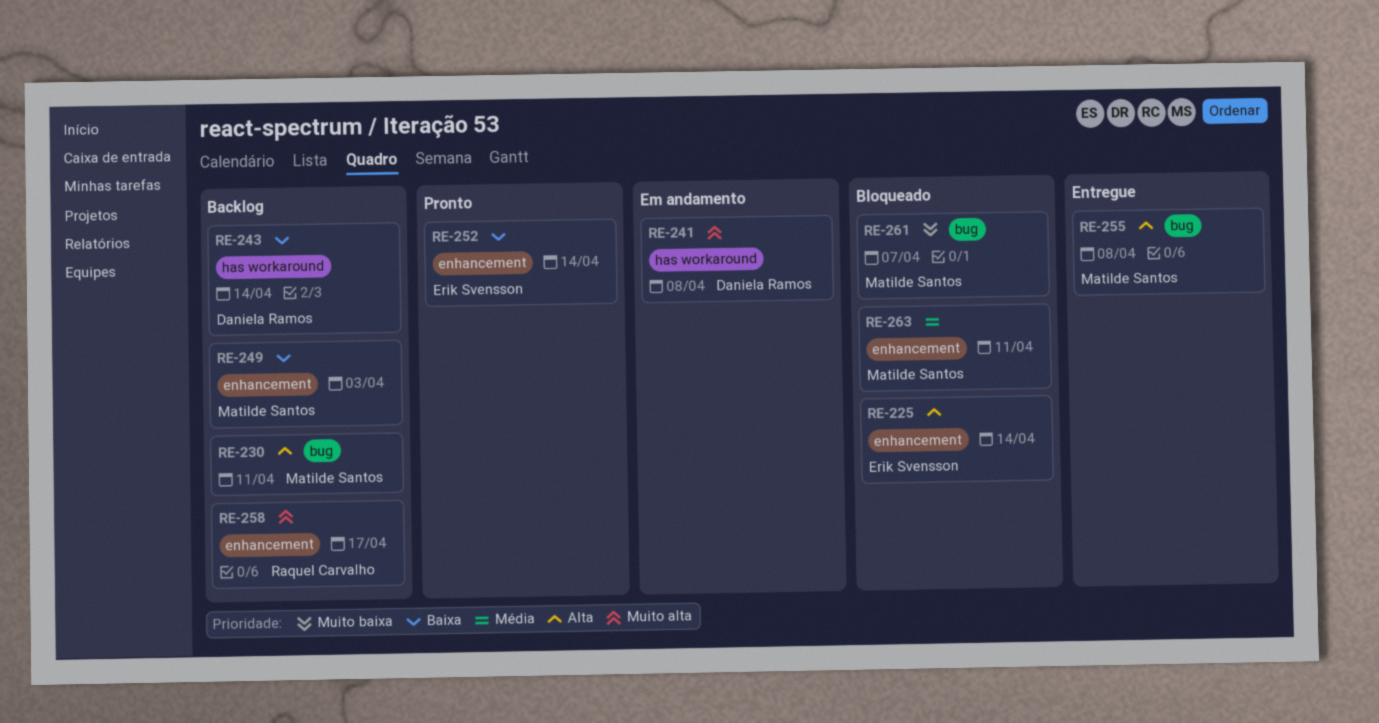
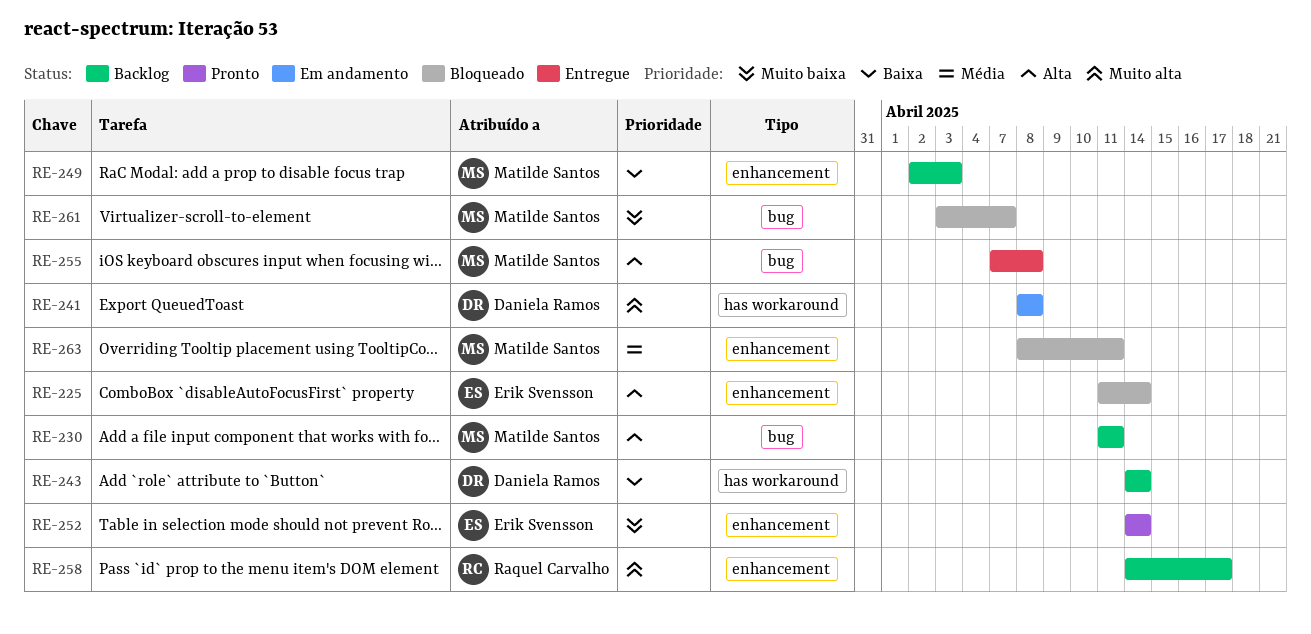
RE-252, priority: Baixa -> Muito baixa

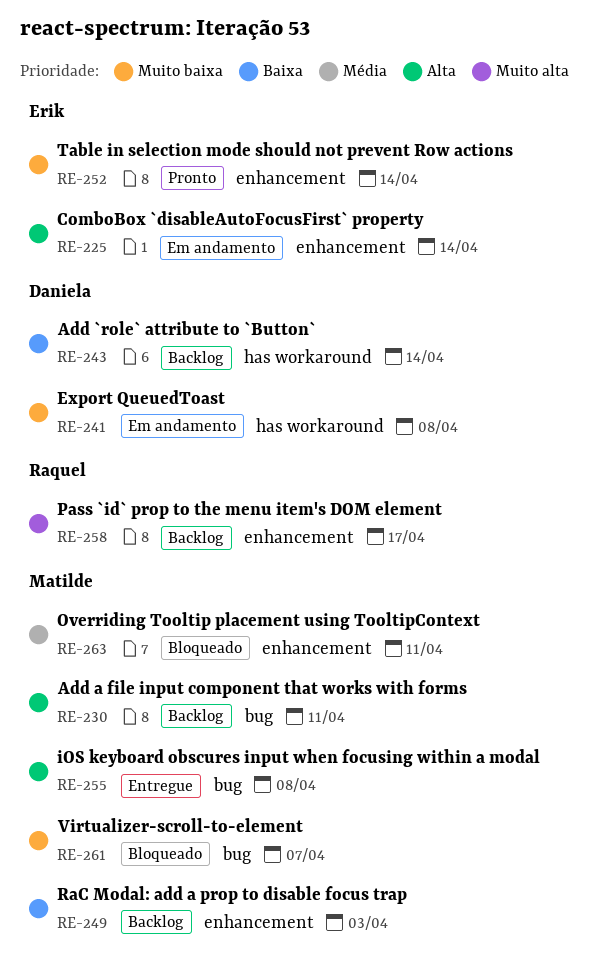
RE-225, status: Bloqueado -> Em andamento
RE-241, priority: Muito alta -> Muito baixa

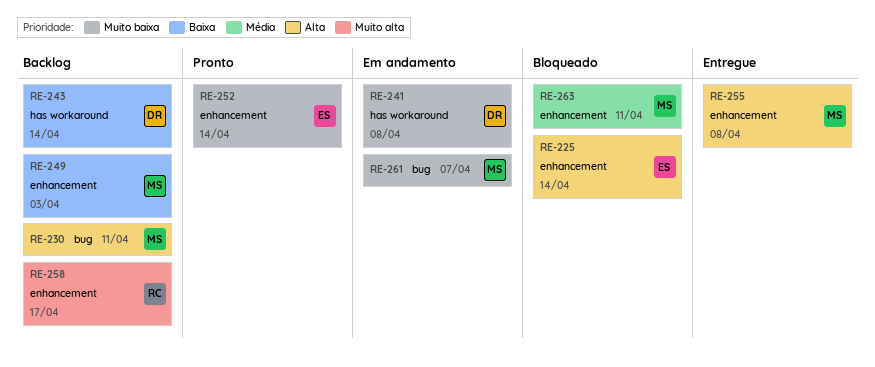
RE-225, status: Em andamento -> Bloqueado
RE-255, label: bug -> enhancement
RE-261, status: Bloqueado -> Em andamento

